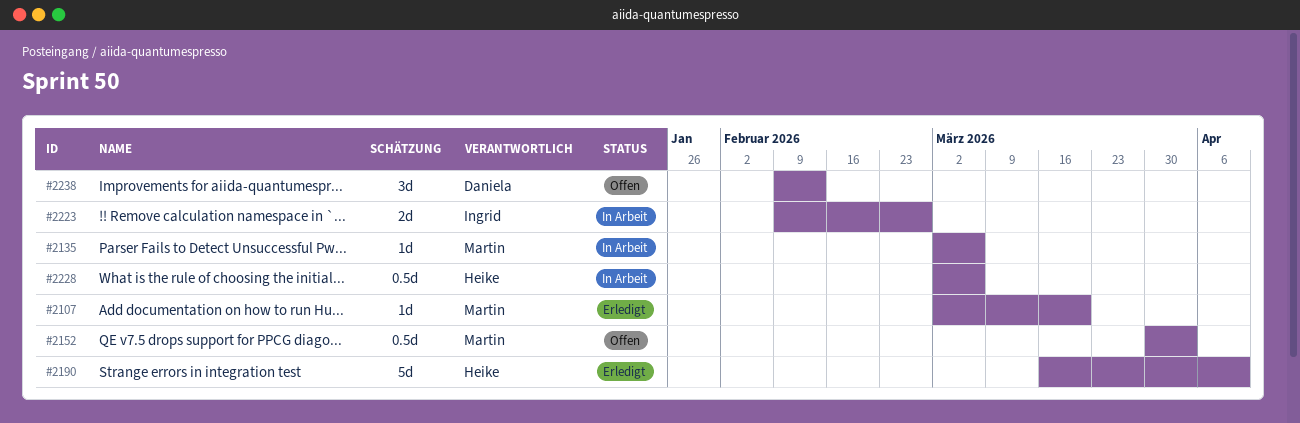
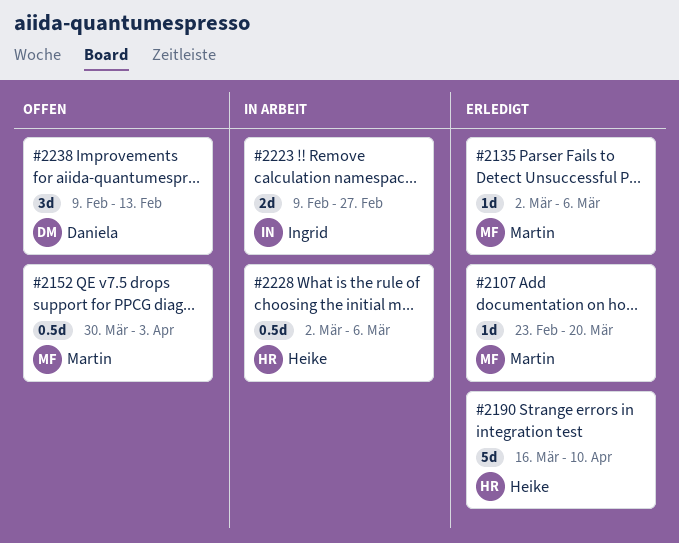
#2107, start: Mar 2 -> Feb 23
#2135, status: In Arbeit -> Erledigt

